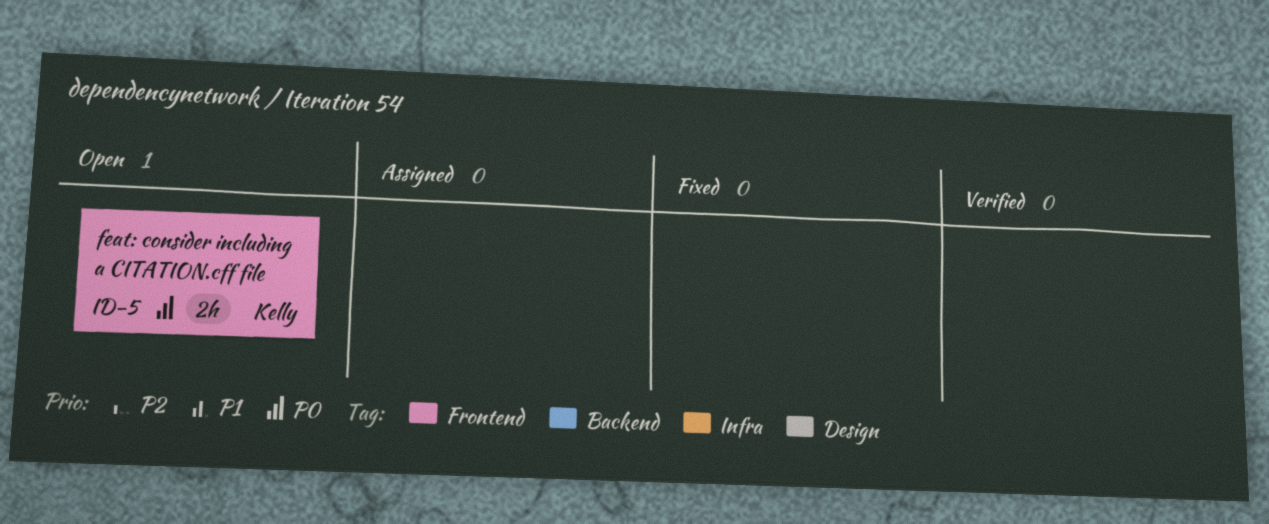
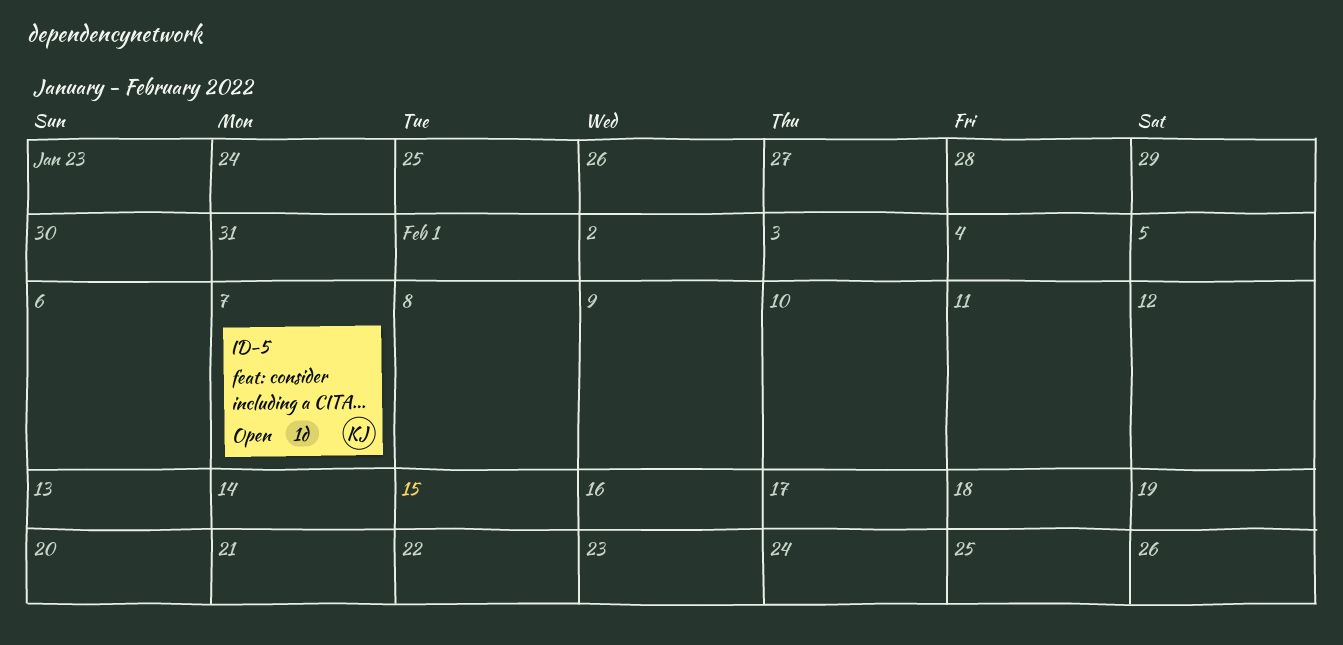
ID-5, estimate: 2h -> 1d

